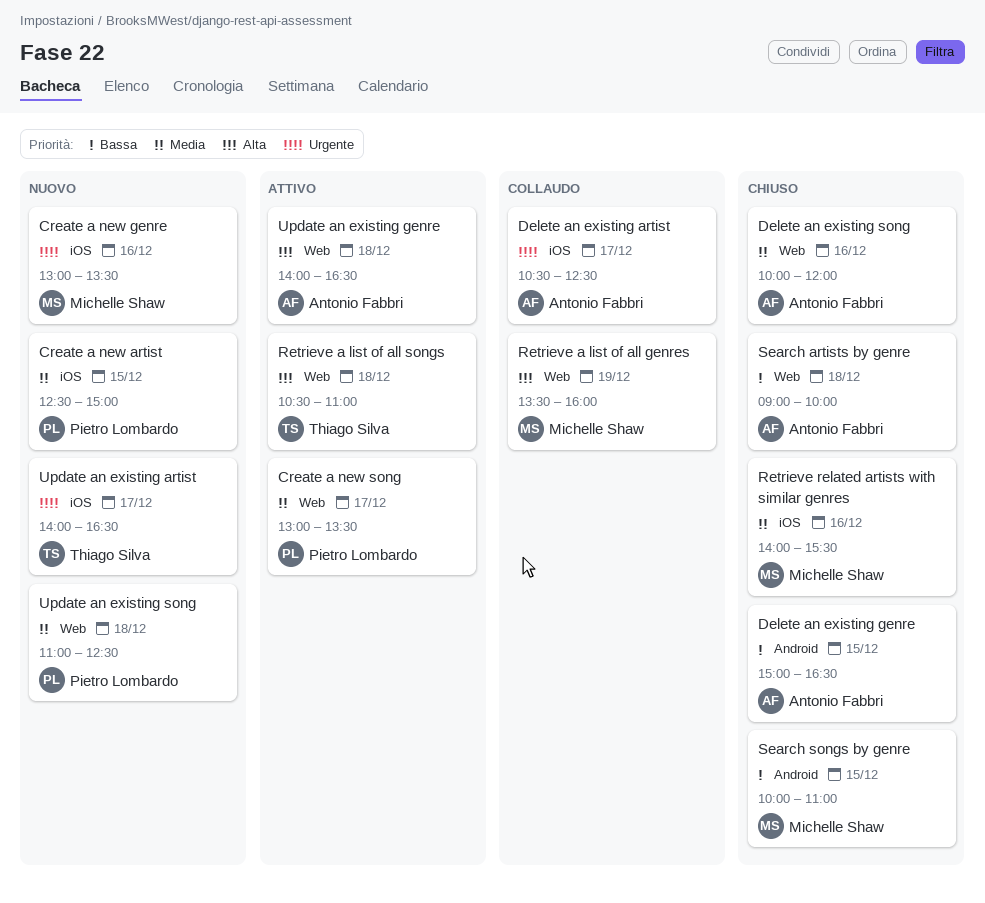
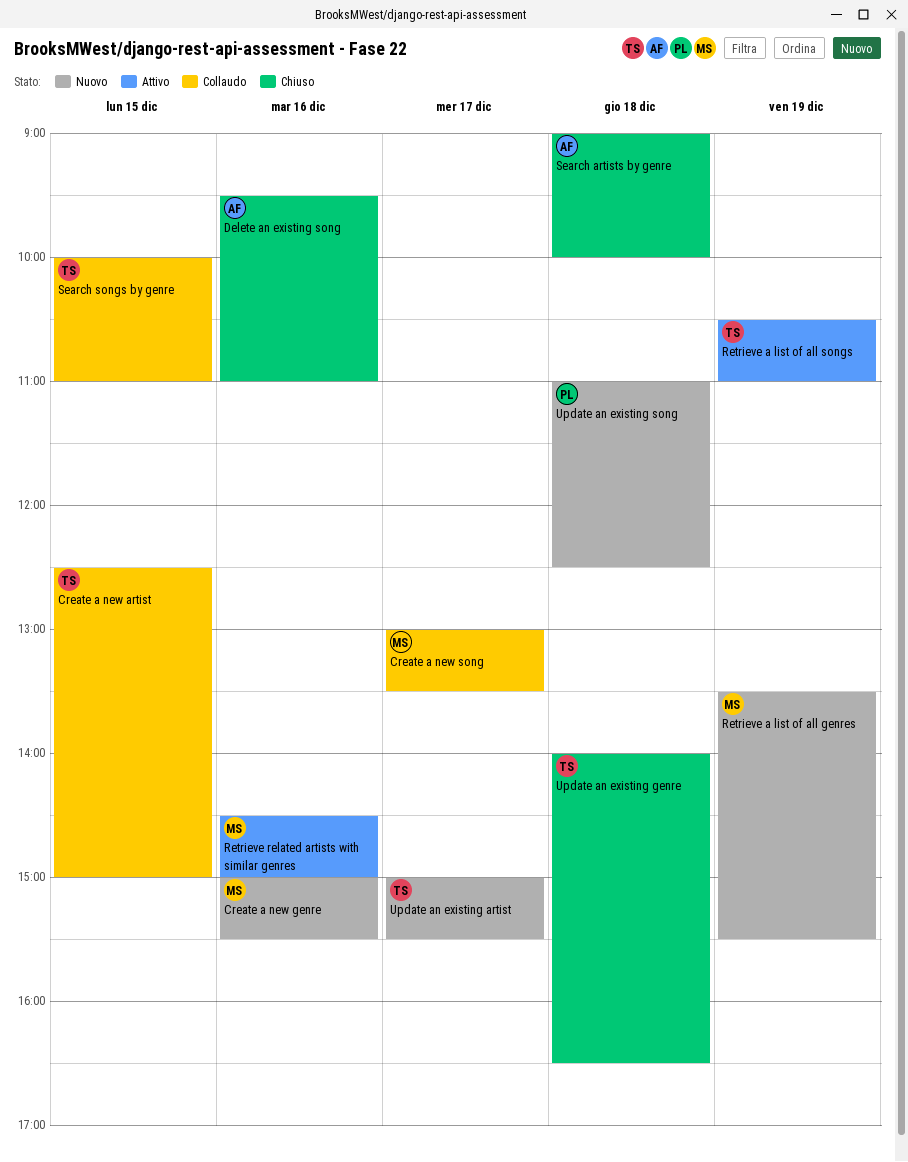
Create a new artist, status: Nuovo -> Collaudo
Create a new artist, owner: Pietro Lombardo -> Thiago Silva
Create a new genre, begins: 13:00 -> 15:00
Create a new genre, ends: 13:30 -> 15:30
Create a new song, status: Attivo -> Collaudo
Create a new song, owner: Pietro Lombardo -> Michelle Shaw
Delete an existing artist: present -> none
Delete an existing genre: present -> none
Delete an existing song, begins: 10:00 -> 09:30
Delete an existing song, ends: 12:00 -> 11:00
Retrieve a list of all genres, status: Collaudo -> Nuovo
Retrieve a list of all genres, ends: 16:00 -> 15:30
Retrieve a list of all songs, day: Dec 18 -> Dec 19
Retrieve related artists with similar genres, status: Chiuso -> Attivo
Retrieve related artists with similar genres, begins: 14:00 -> 14:30
Retrieve related artists with similar genres, ends: 15:30 -> 15:00
Search songs by genre, status: Chiuso -> Collaudo
Search songs by genre, owner: Michelle Shaw -> Thiago Silva
Update an existing artist, begins: 14:00 -> 15:00
Update an existing artist, ends: 16:30 -> 15:30
Update an existing genre, status: Attivo -> Chiuso
Update an existing genre, owner: Antonio Fabbri -> Thiago Silva

